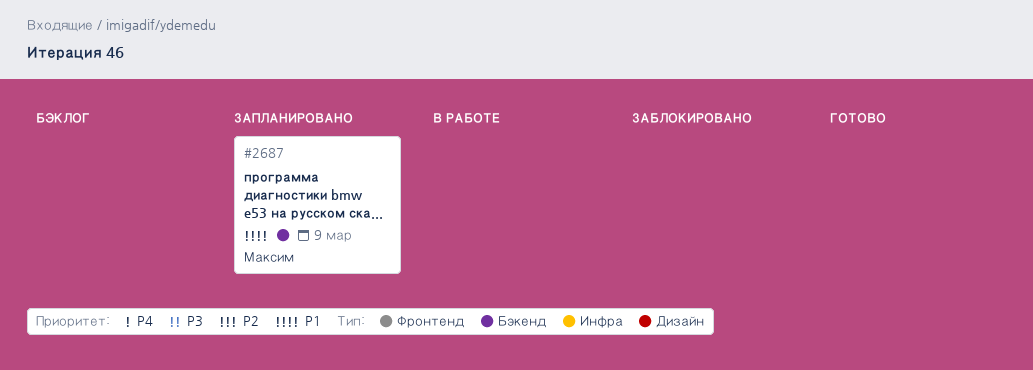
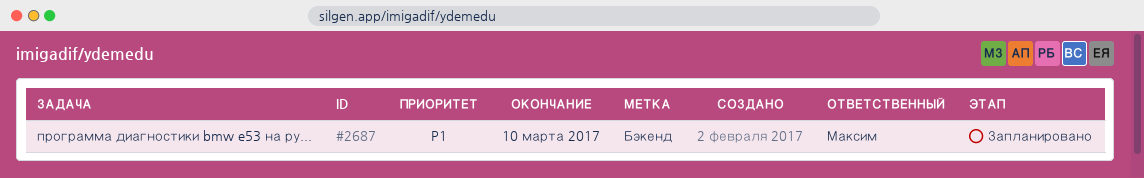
#2687, due: Mar 9 -> Mar 10

